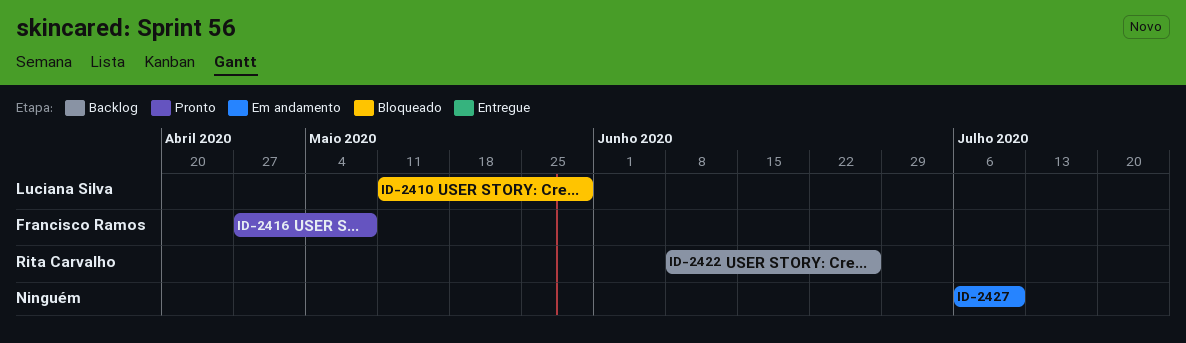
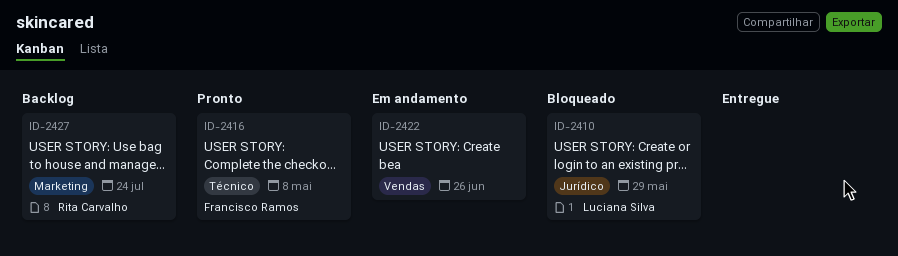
ID-2422, status: Backlog -> Em andamento
ID-2422, owner: Rita Carvalho -> none
ID-2427, status: Em andamento -> Backlog
ID-2427, owner: none -> Rita Carvalho
ID-2427, due: Jul 10 -> Jul 24

